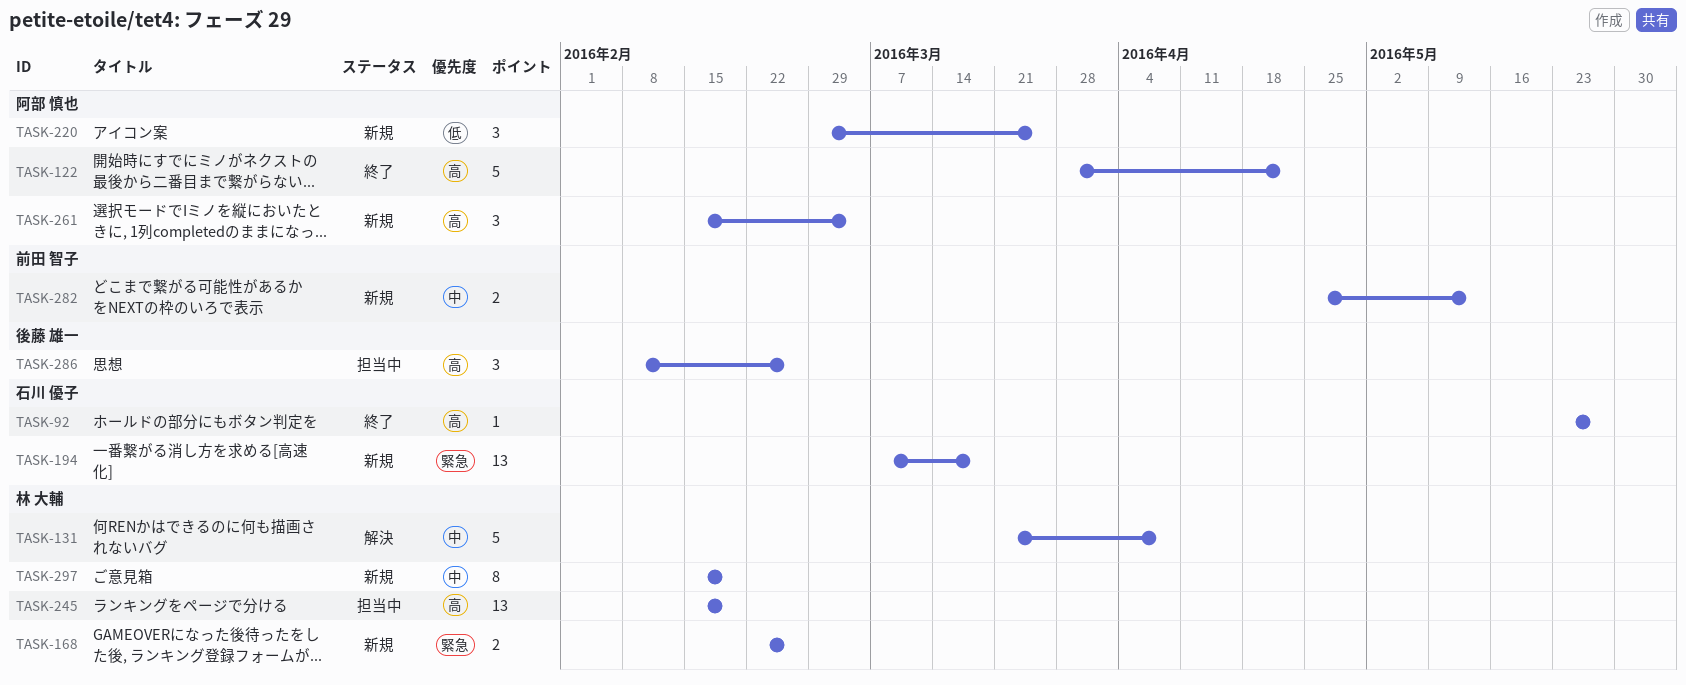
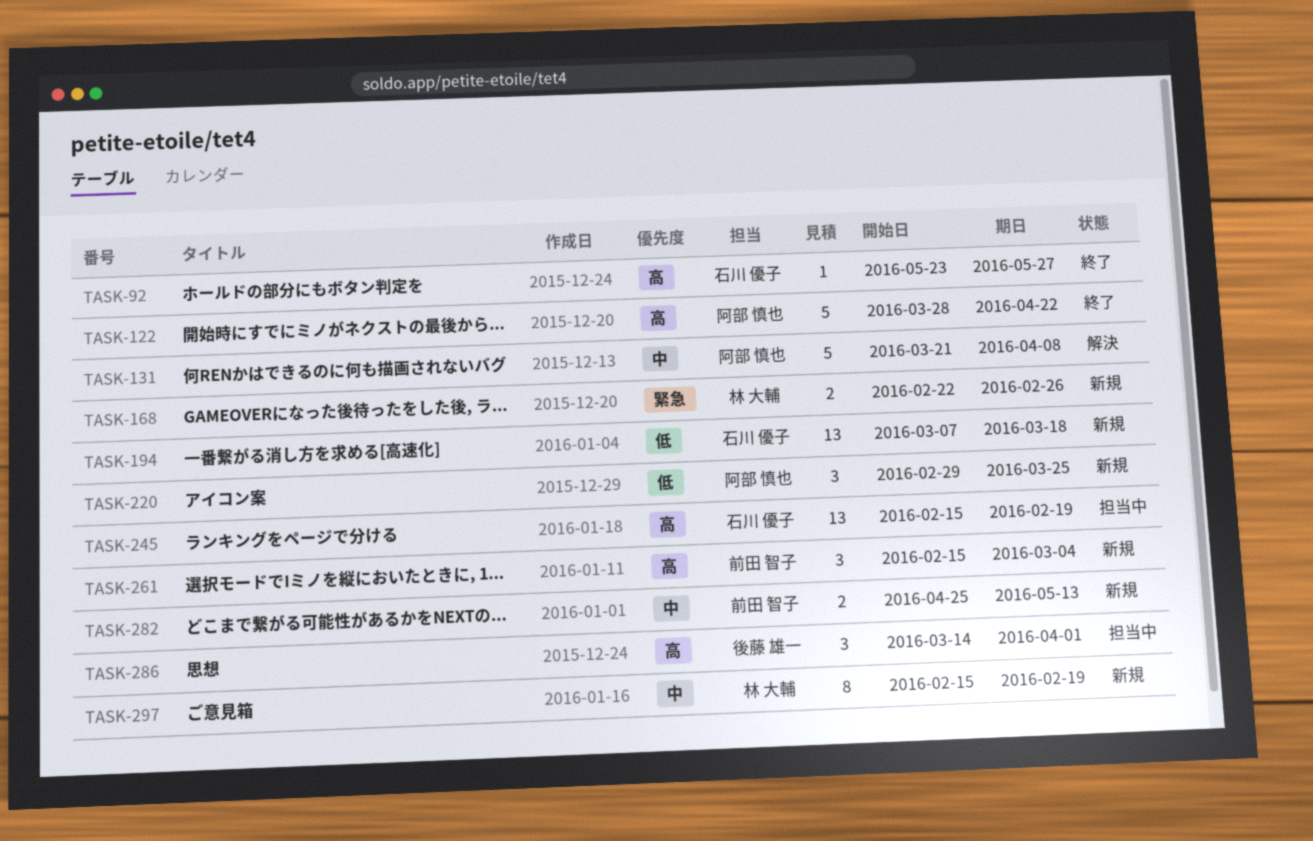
TASK-131, owner: 林 大輔 -> 阿部 慎也
TASK-194, priority: 緊急 -> 低
TASK-245, owner: 林 大輔 -> 石川 優子
TASK-261, owner: 阿部 慎也 -> 前田 智子
TASK-286, start: Feb 8 -> Mar 14
TASK-286, due: Feb 26 -> Apr 1

